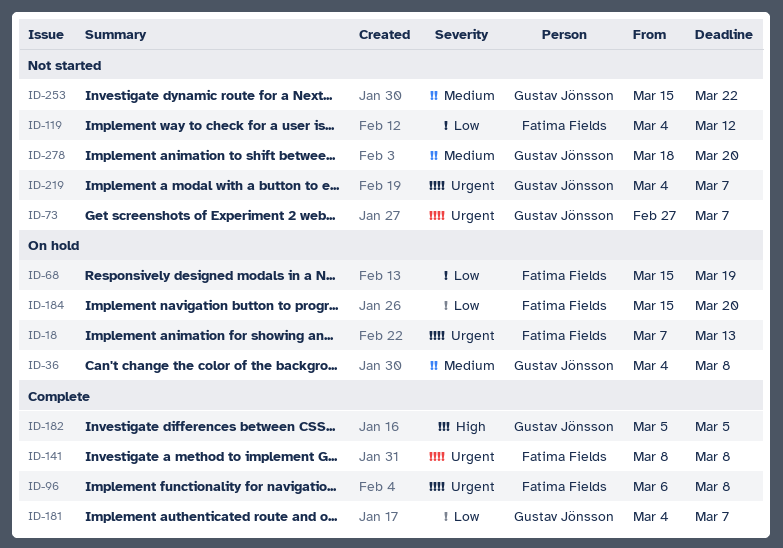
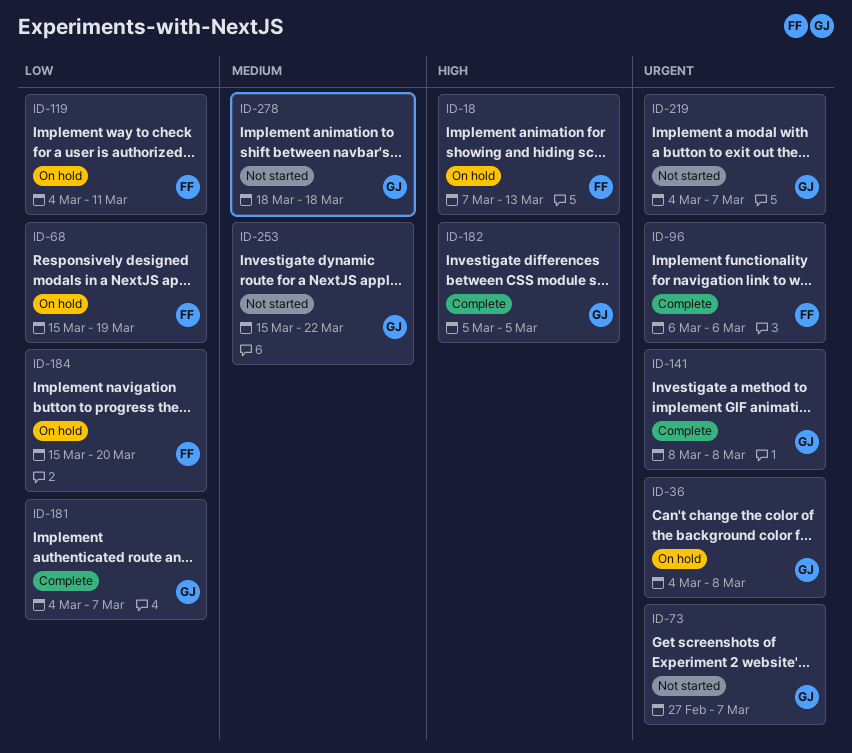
ID-18, priority: Urgent -> High
ID-36, priority: Medium -> Urgent
ID-96, due: Mar 8 -> Mar 6
ID-119, status: Not started -> On hold
ID-119, due: Mar 12 -> Mar 11
ID-141, owner: Fatima Fields -> Gustav Jönsson
ID-278, due: Mar 20 -> Mar 18

